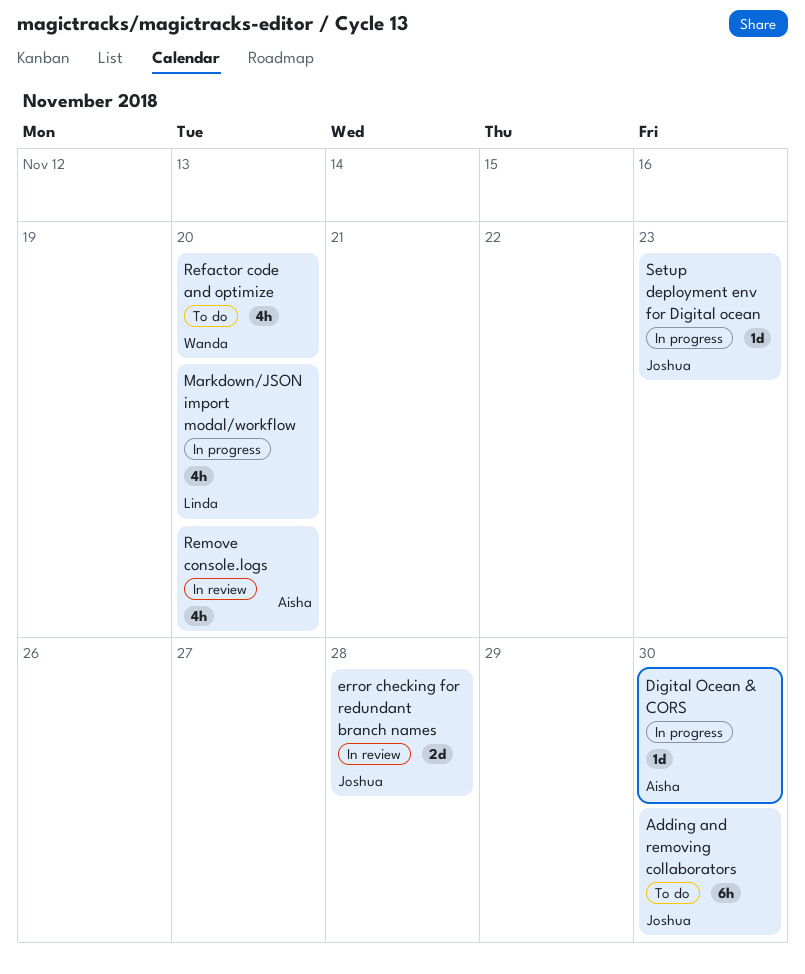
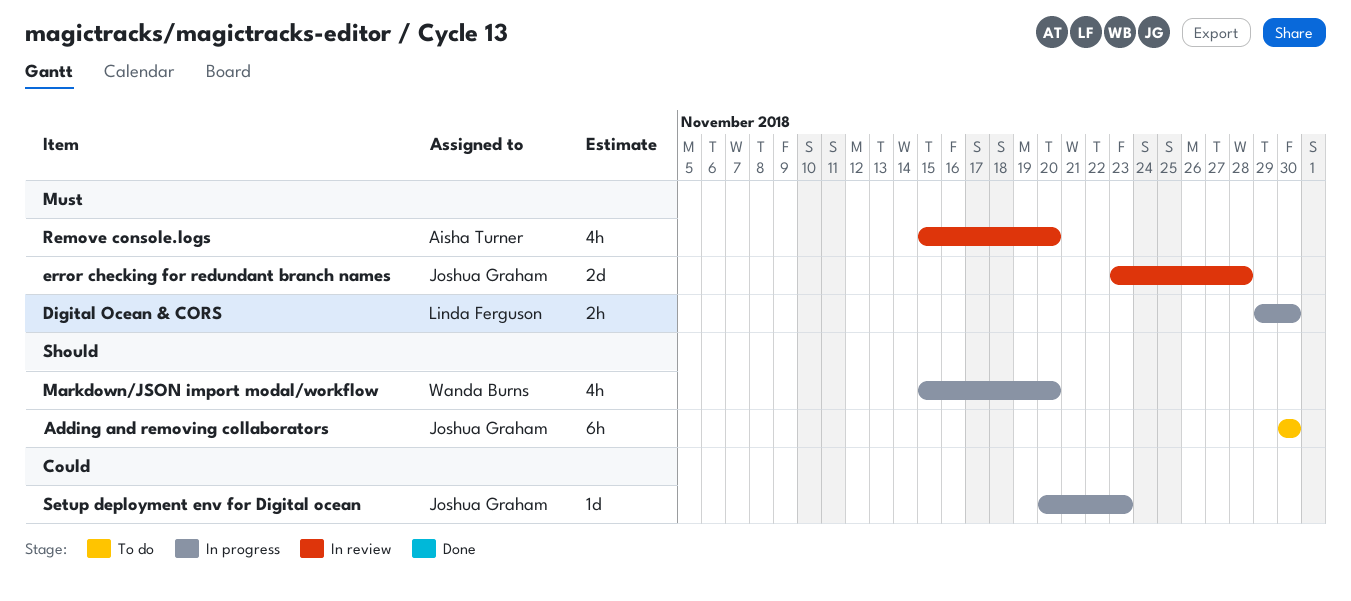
Digital Ocean & CORS, owner: Aisha Turner -> Linda Ferguson
Digital Ocean & CORS, estimate: 1d -> 2h
Markdown/JSON import modal/workflow, owner: Linda Ferguson -> Wanda Burns
Refactor code and optimize: present -> none

